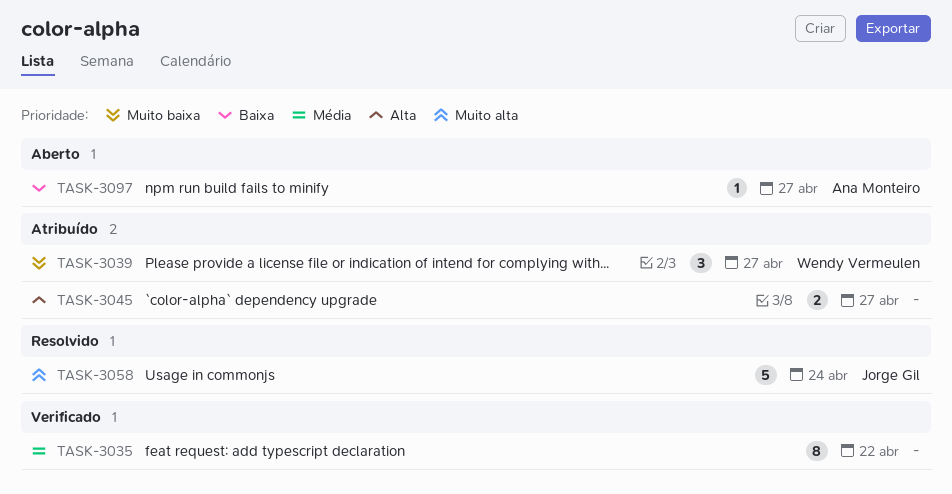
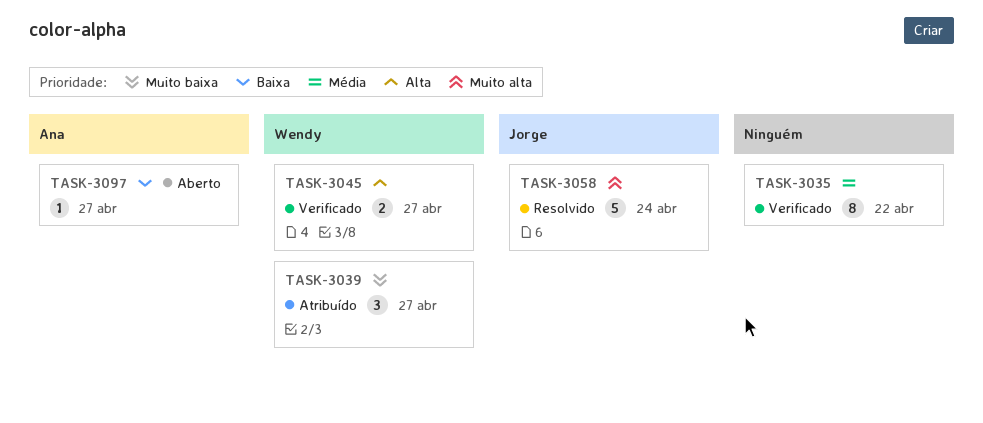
TASK-3045, status: Atribuído -> Verificado
TASK-3045, owner: none -> Wendy Vermeulen

